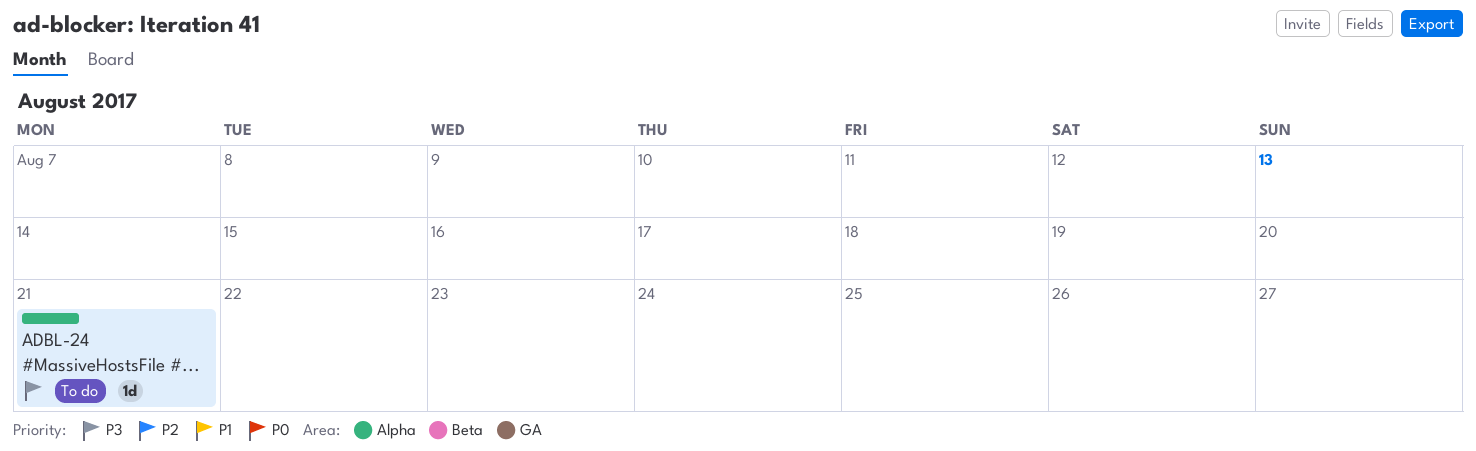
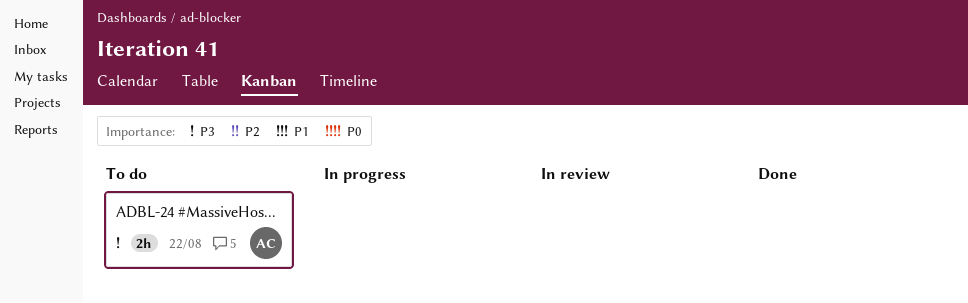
ADBL-24, estimate: 1d -> 2h
ADBL-24, due: Aug 21 -> Aug 22

